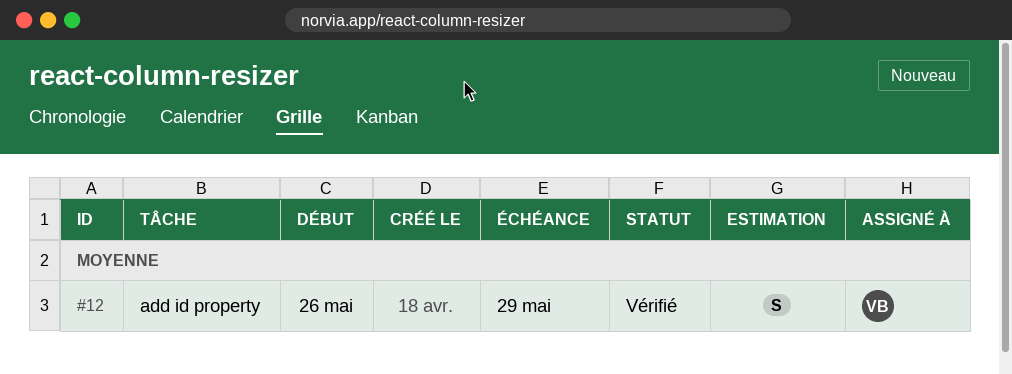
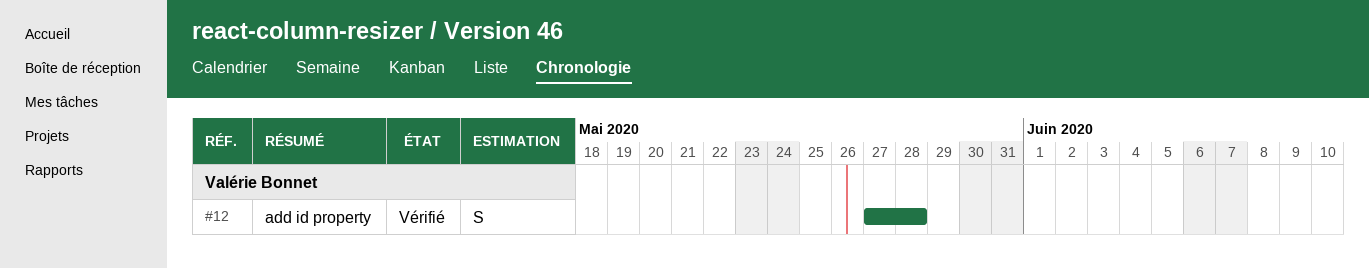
#12, start: May 26 -> May 27
#12, due: May 29 -> May 28

